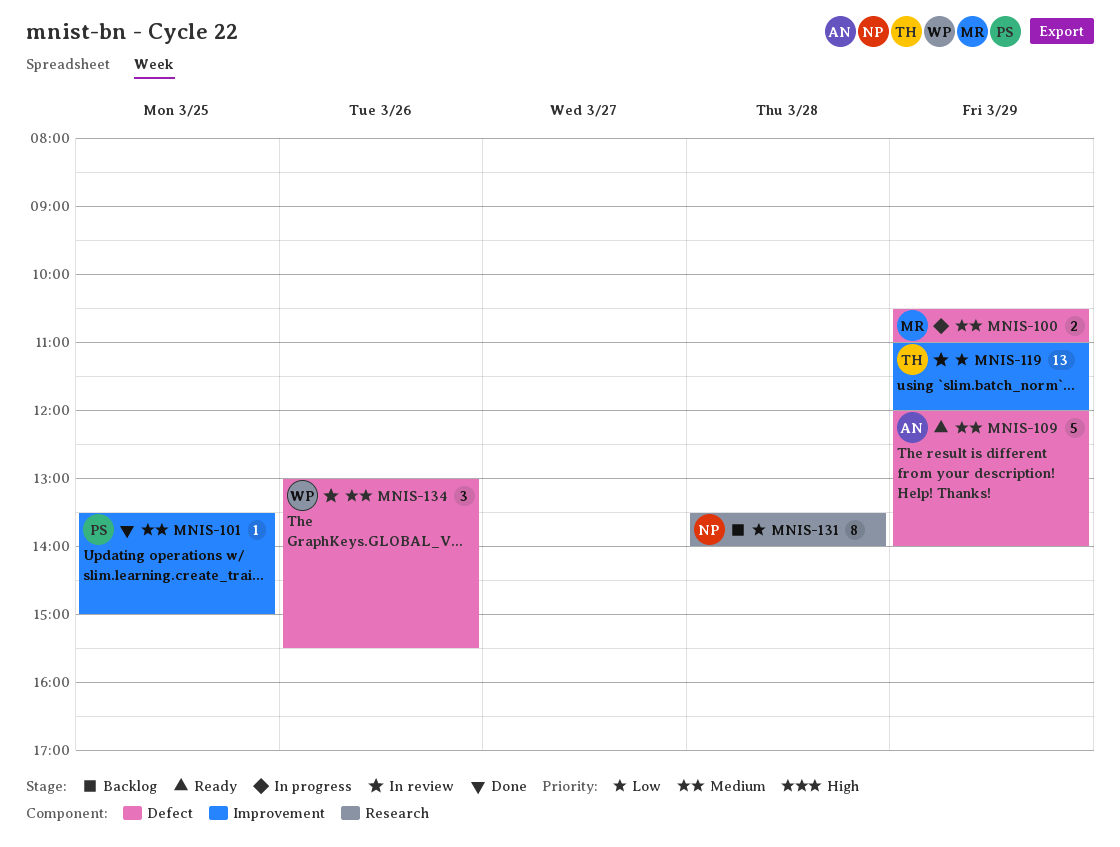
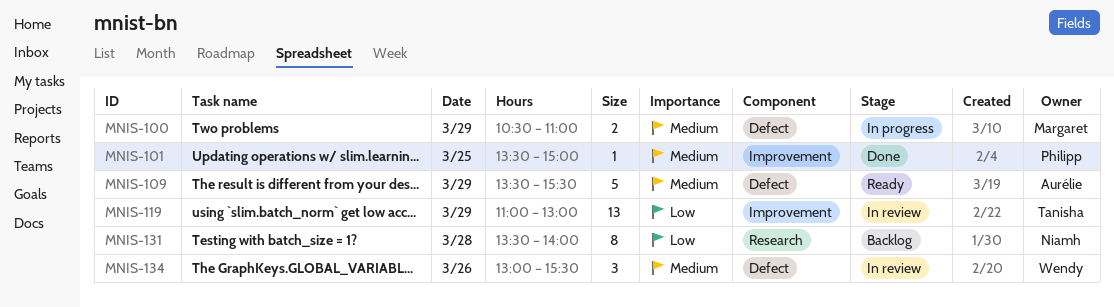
MNIS-109, begins: 12:00 -> 13:30
MNIS-109, ends: 14:00 -> 15:30
MNIS-119, ends: 12:00 -> 13:00

